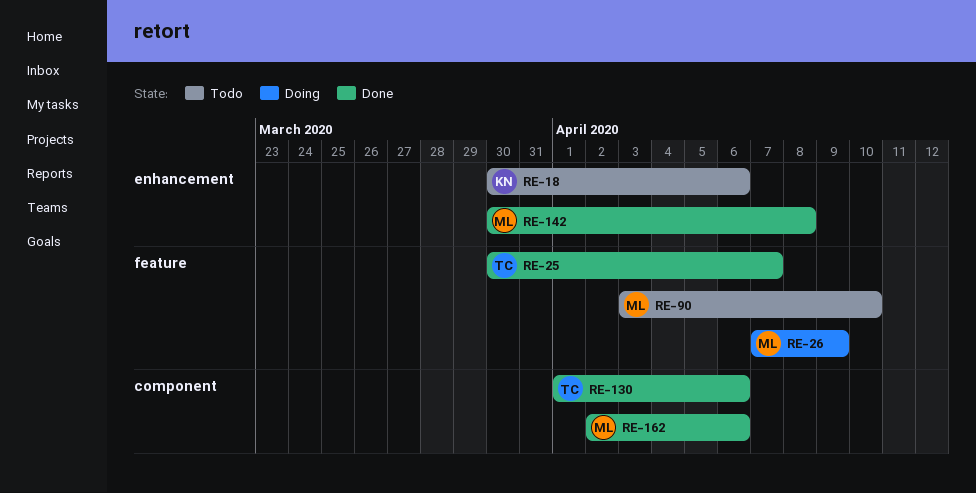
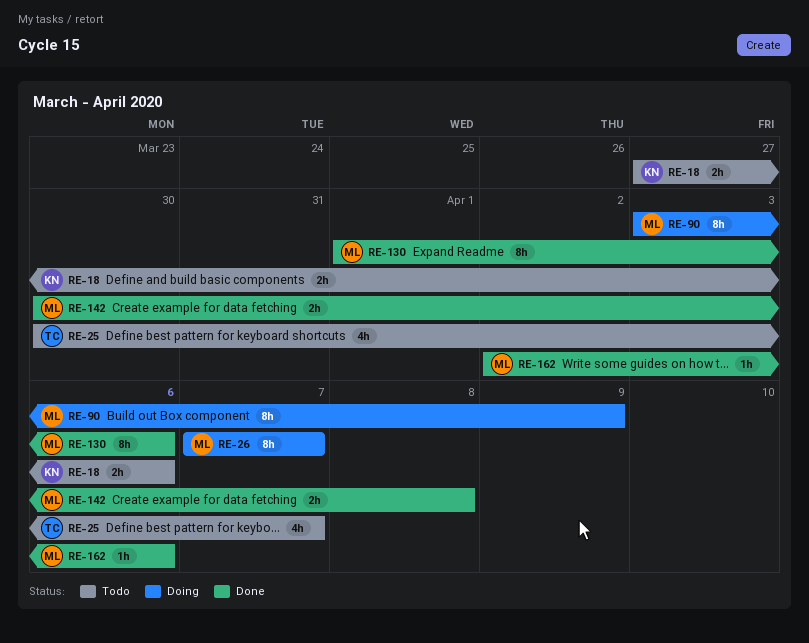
RE-18, start: Mar 30 -> Mar 27
RE-25, status: Done -> Todo
RE-26, due: Apr 9 -> Apr 7
RE-90, status: Todo -> Doing
RE-90, due: Apr 10 -> Apr 9
RE-130, owner: TC -> ML

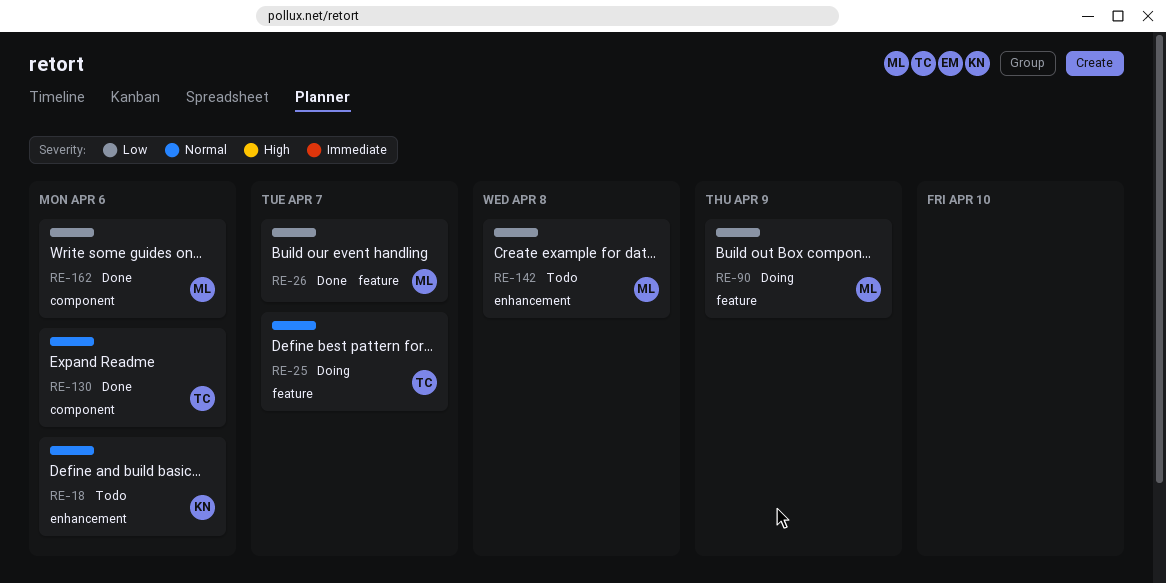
RE-25, status: Todo -> Doing
RE-26, status: Doing -> Done
RE-130, owner: ML -> TC
RE-142, status: Done -> Todo

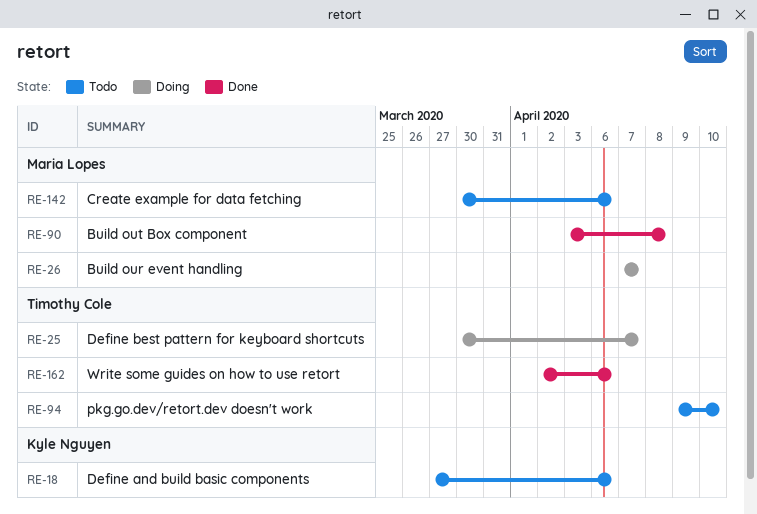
RE-26, status: Done -> Doing
RE-90, status: Doing -> Done
RE-90, due: Apr 9 -> Apr 8
RE-94: none -> present
RE-130: present -> none
RE-142, due: Apr 8 -> Apr 6
RE-162, owner: Maria Lopes -> Timothy Cole

